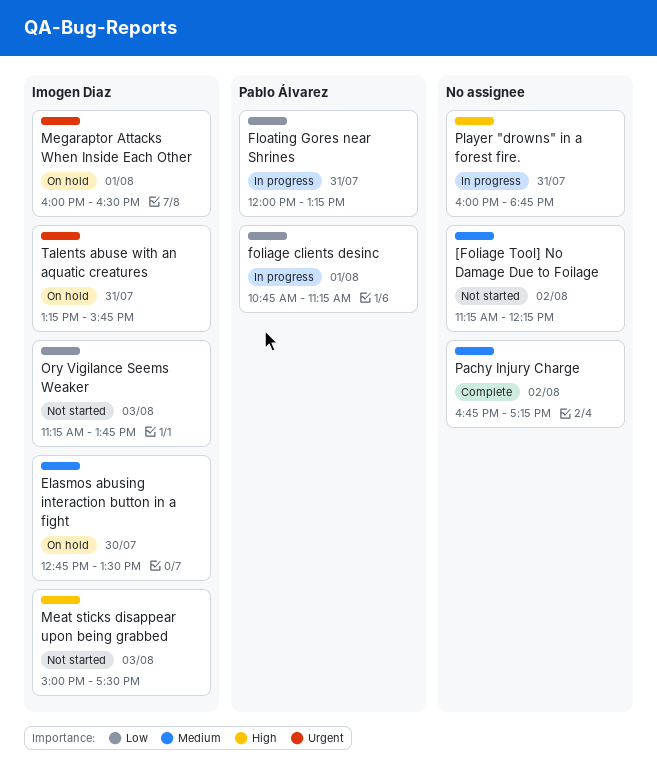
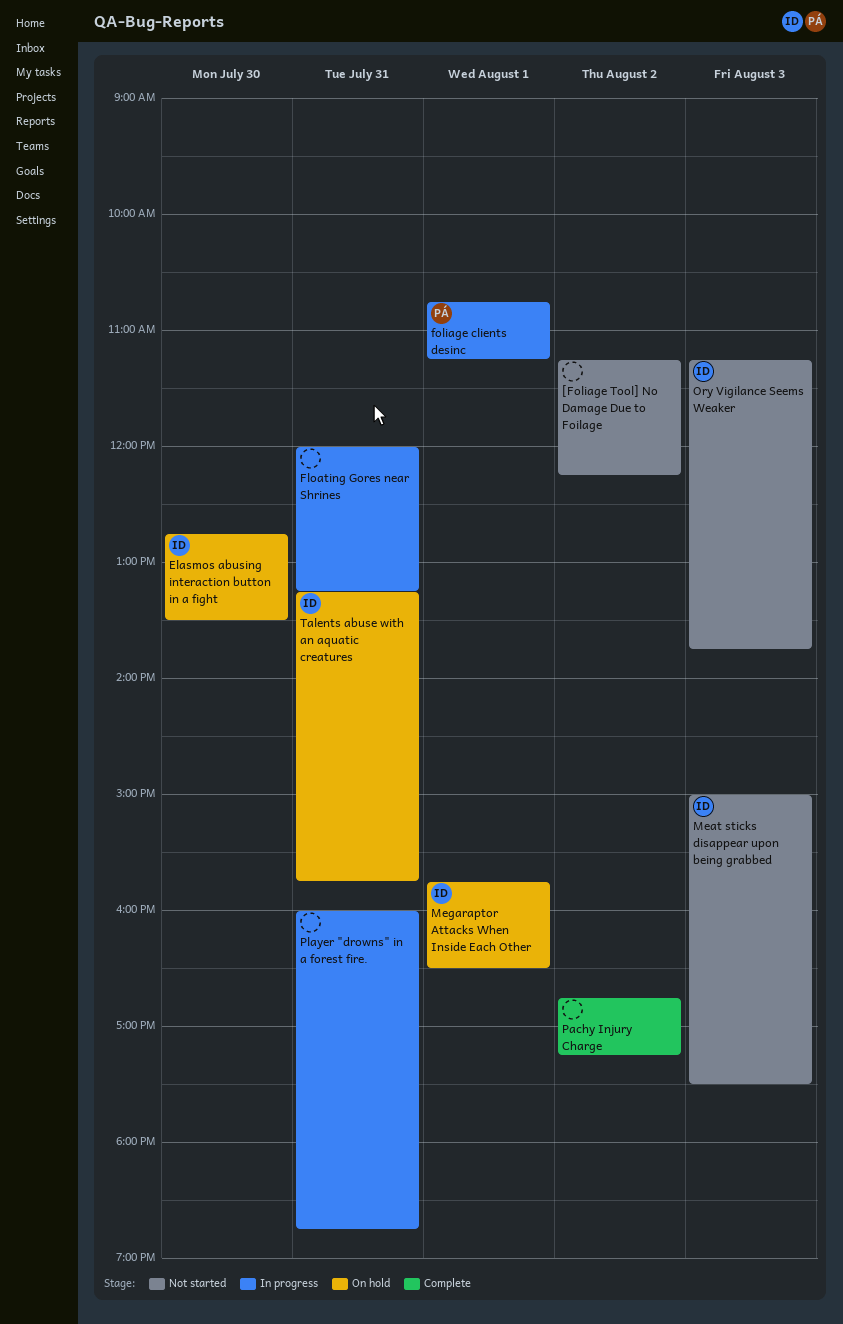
Floating Gores near Shrines, owner: Pablo Álvarez -> none
Megaraptor Attacks When Inside Each Other, begins: 16:00 -> 15:45

